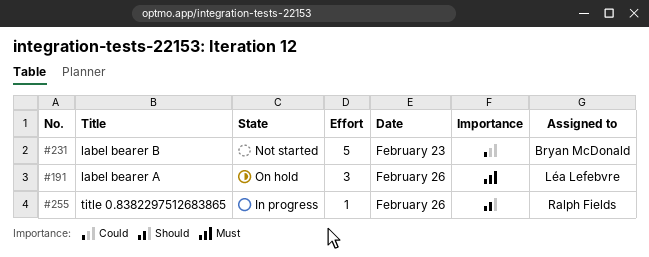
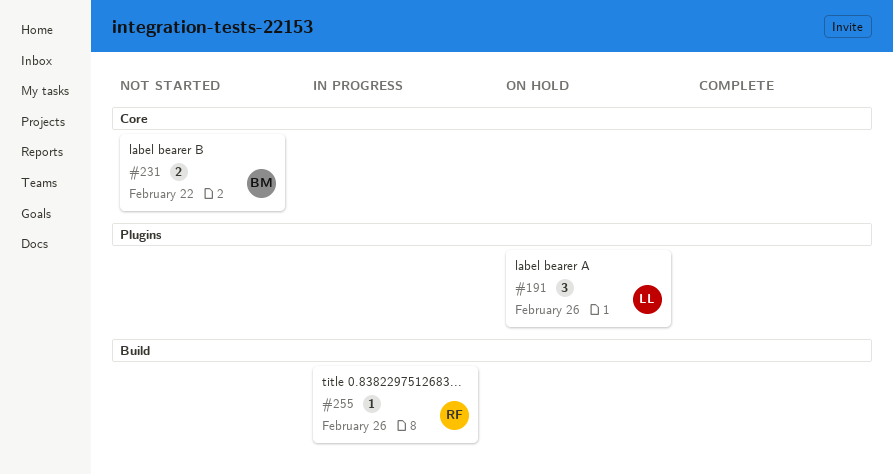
#231, estimate: 5 -> 2
#231, day: Feb 23 -> Feb 22

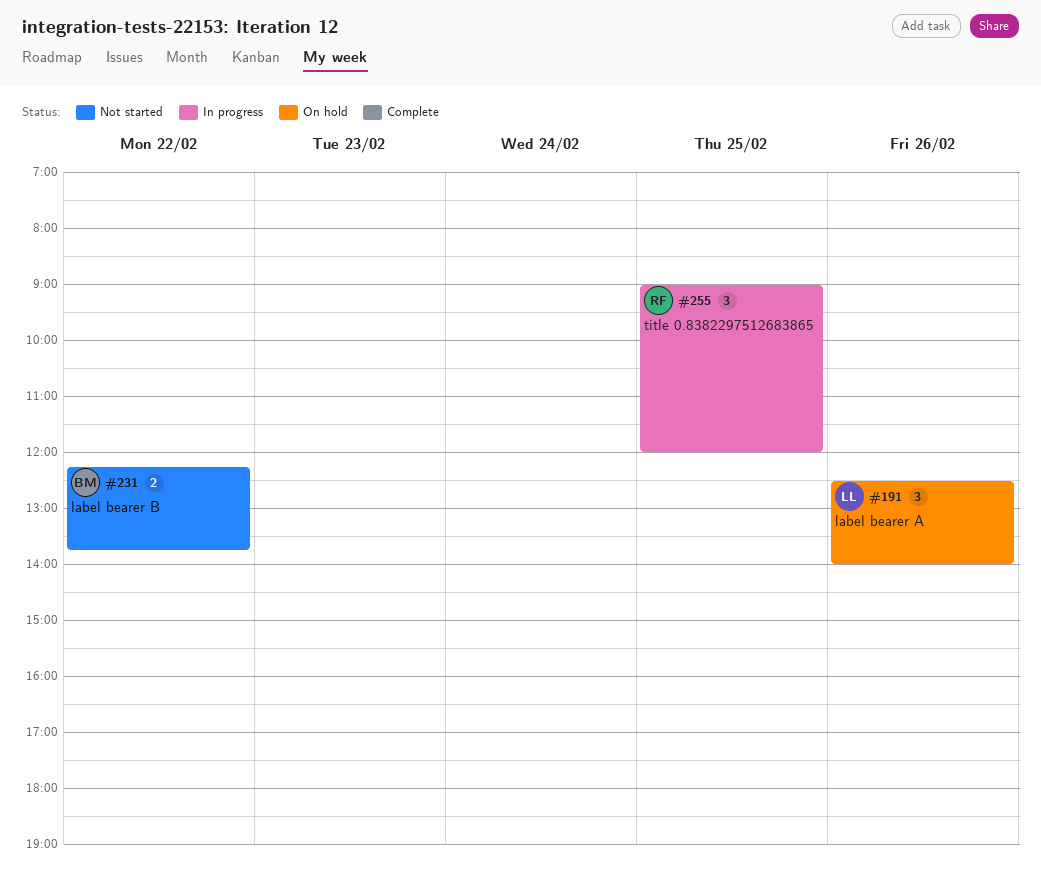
#255, estimate: 1 -> 3
#255, day: Feb 26 -> Feb 25

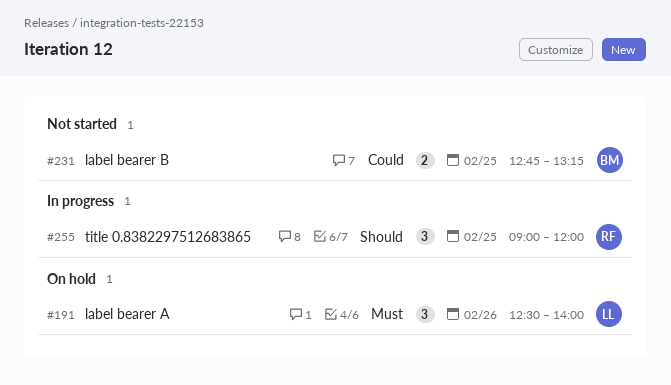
#231, day: Feb 22 -> Feb 25
#231, begins: 12:15 -> 12:45
#231, ends: 13:45 -> 13:15

